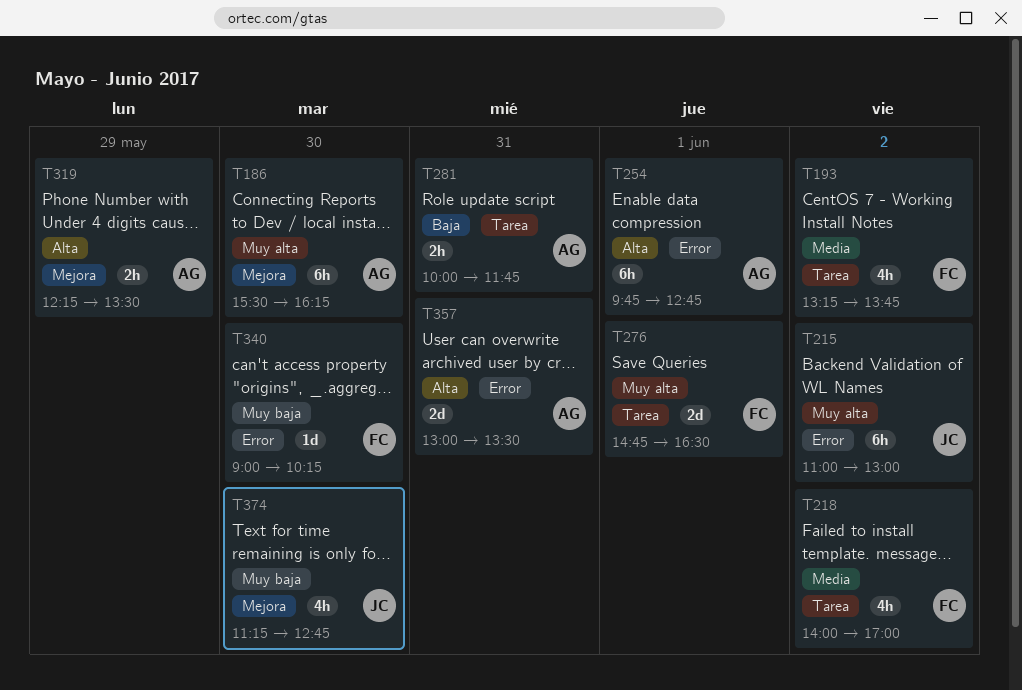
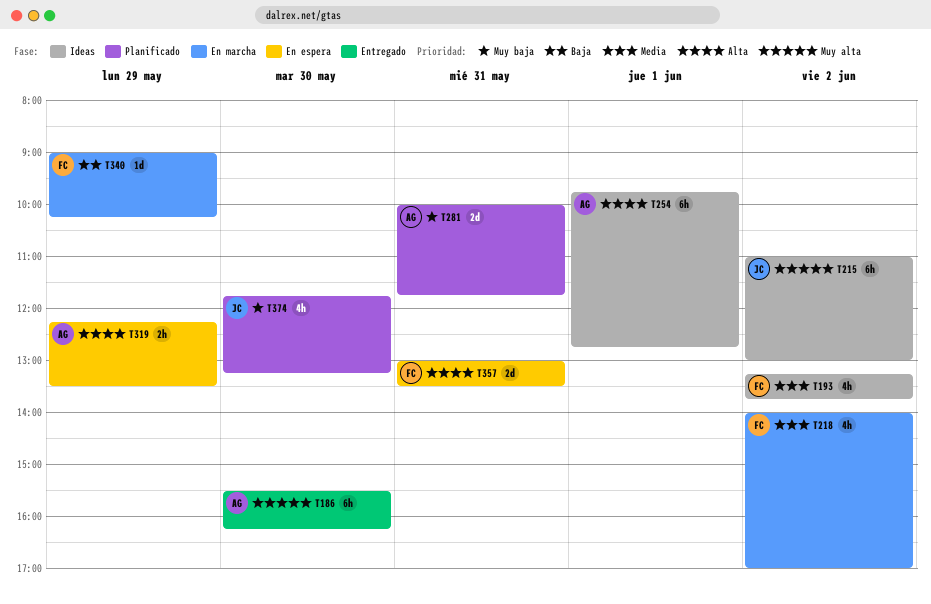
T276: present -> none
T281, priority: Baja -> Muy baja
T281, estimate: 2h -> 2d
T340, priority: Muy baja -> Baja
T340, day: May 30 -> May 29
T357, owner: AG -> FC
T374, begins: 11:15 -> 11:45
T374, ends: 12:45 -> 13:15

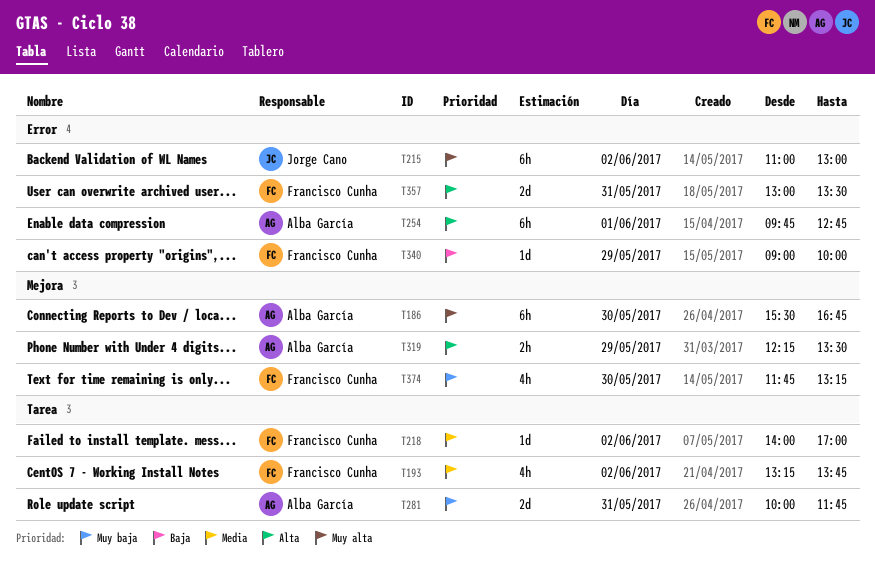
T186, ends: 16:15 -> 16:45
T218, estimate: 4h -> 1d
T340, ends: 10:15 -> 10:00
T374, owner: Jorge Cano -> Francisco Cunha

